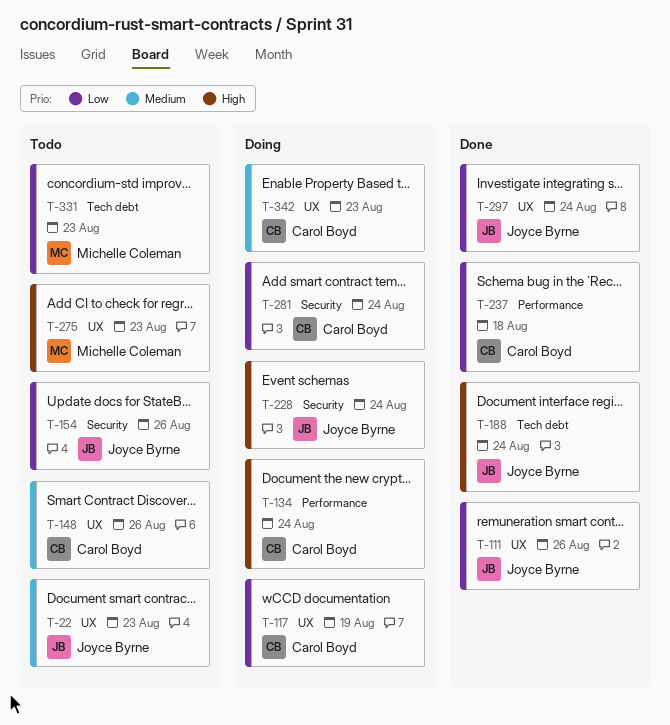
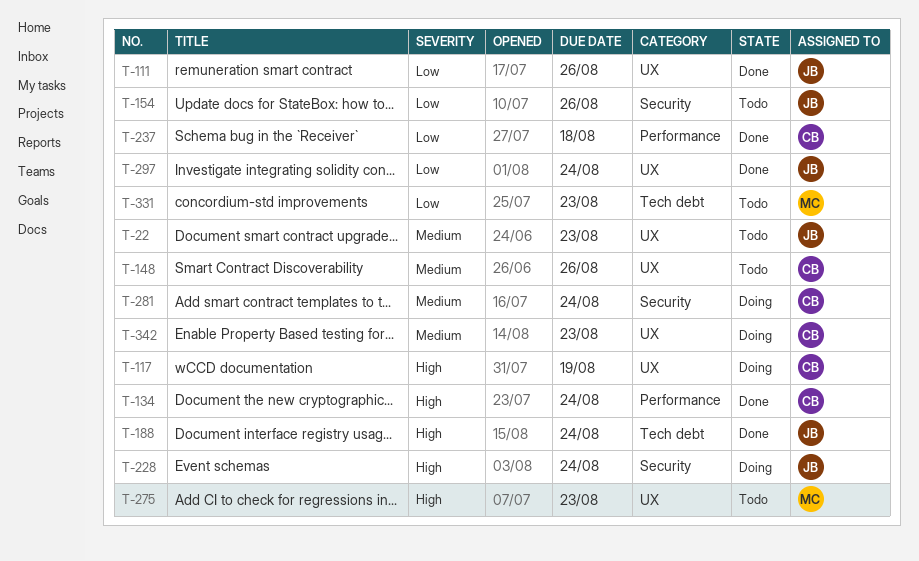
T-117, priority: Low -> High
T-134, status: Doing -> Done
T-281, priority: Low -> Medium

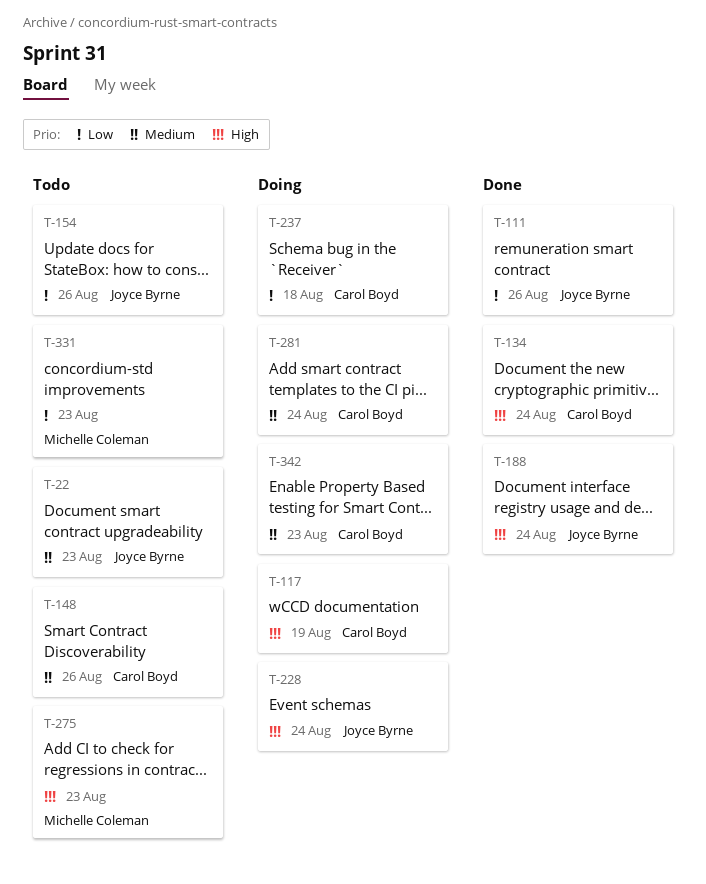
T-237, status: Done -> Doing
T-297: present -> none

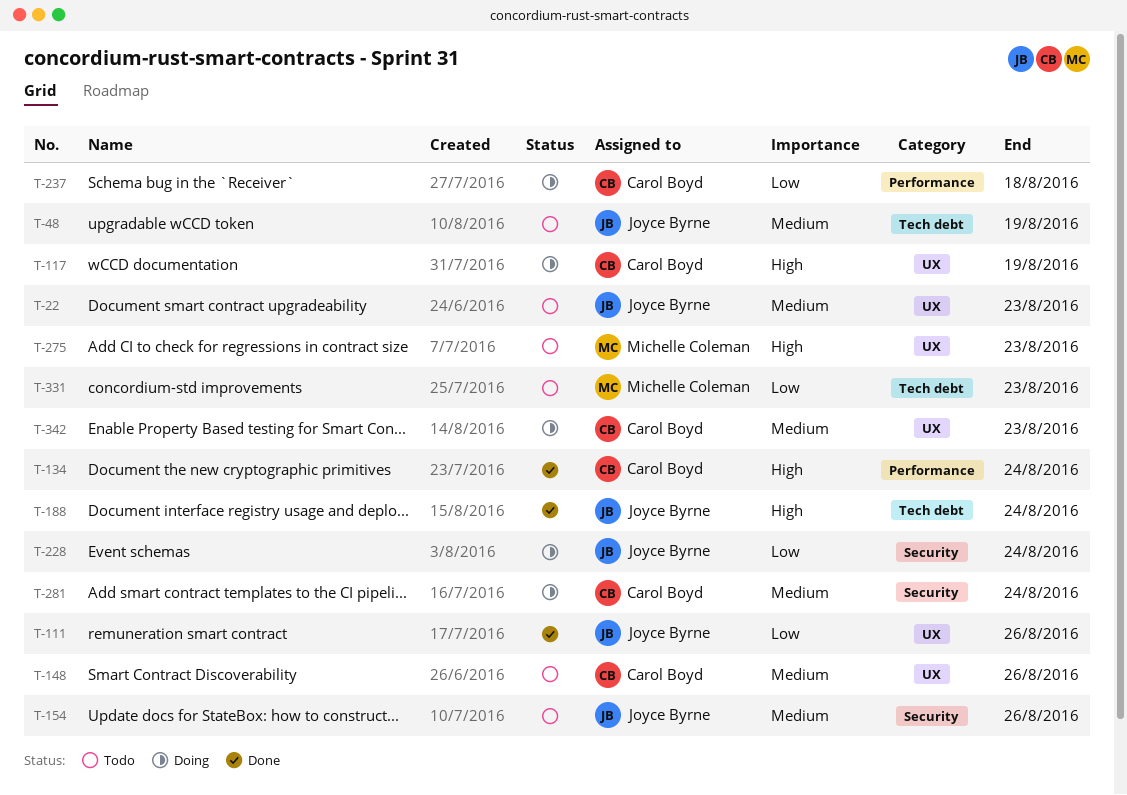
T-48: none -> present
T-154, priority: Low -> Medium
T-228, priority: High -> Low

